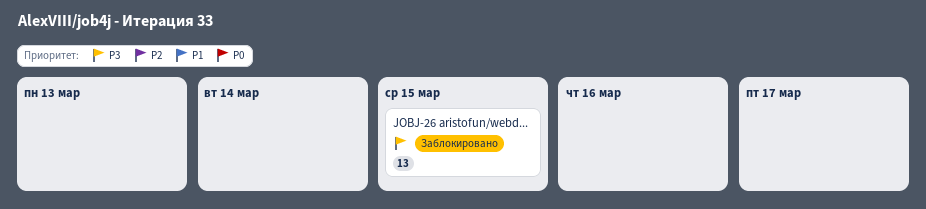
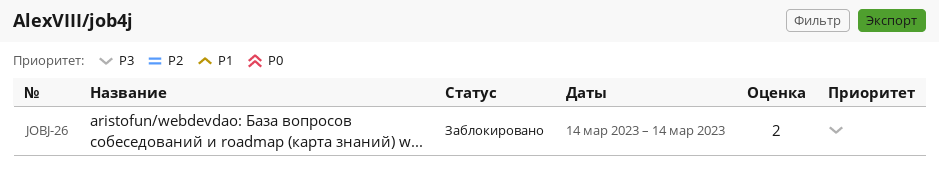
JOBJ-26, estimate: 13 -> 2
JOBJ-26, due: Mar 15 -> Mar 14

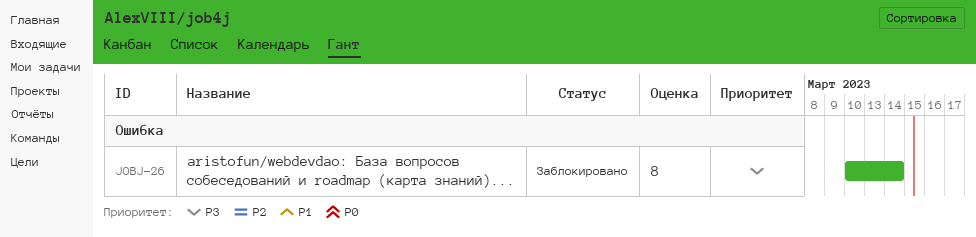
JOBJ-26, estimate: 2 -> 8
JOBJ-26, start: Mar 14 -> Mar 10

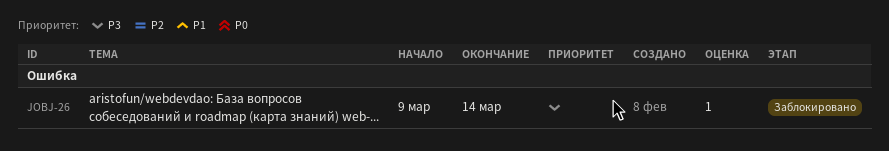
JOBJ-26, estimate: 8 -> 1
JOBJ-26, start: Mar 10 -> Mar 9

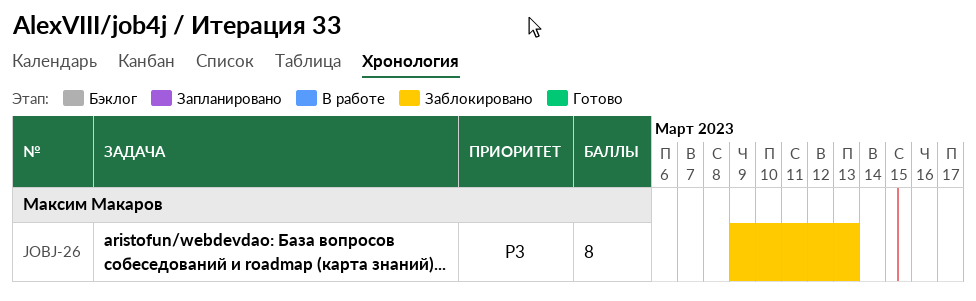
JOBJ-26, estimate: 1 -> 8
JOBJ-26, due: Mar 14 -> Mar 13

